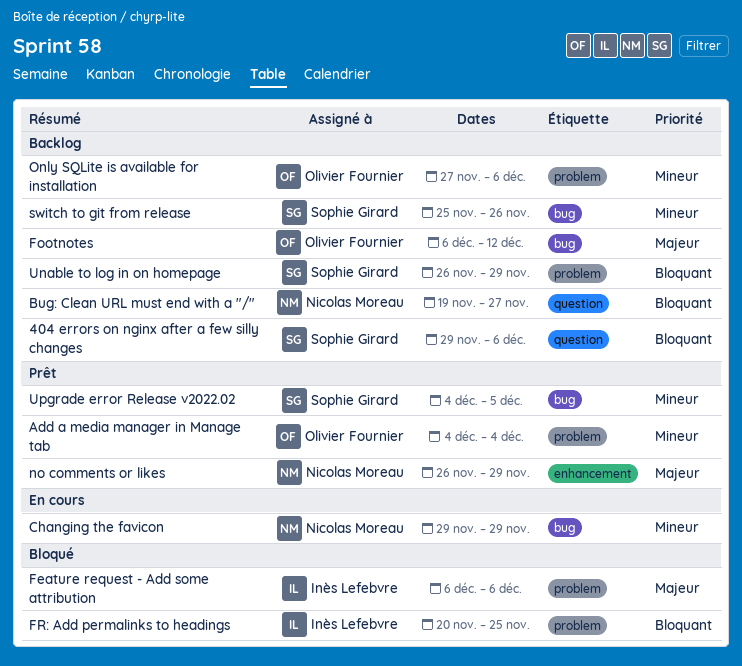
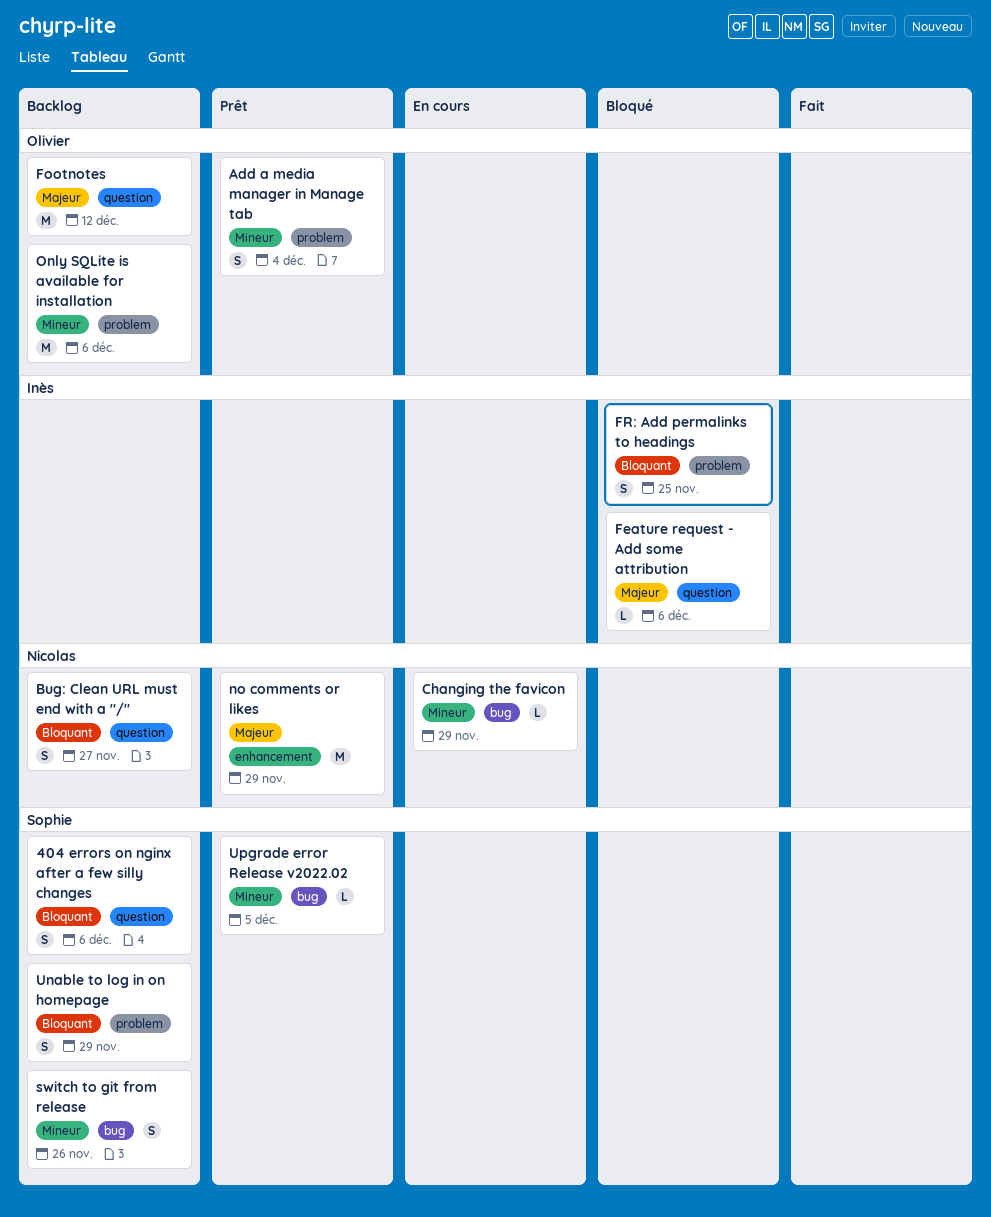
Feature request - Add some attribution, label: problem -> question
Footnotes, label: bug -> question

